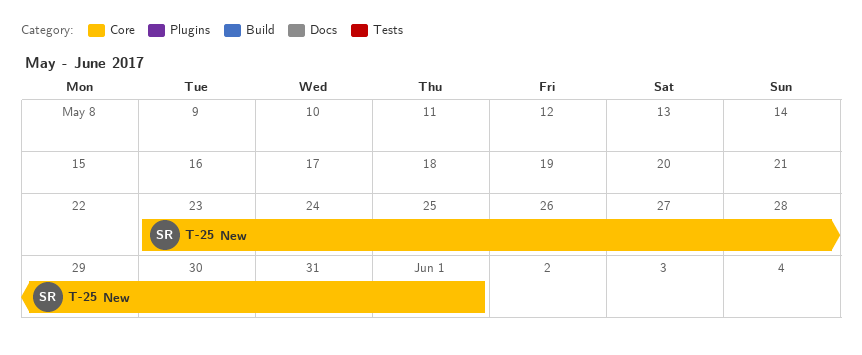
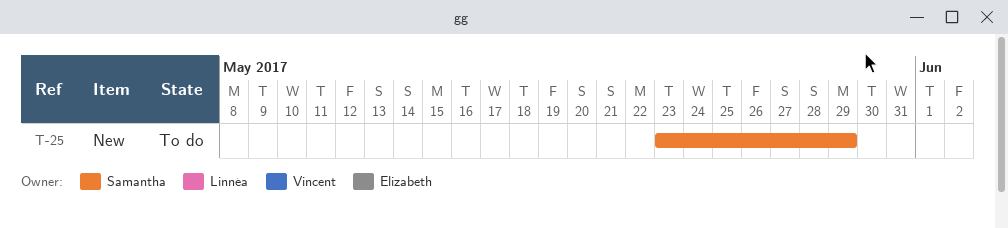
T-25, due: Jun 1 -> May 29

